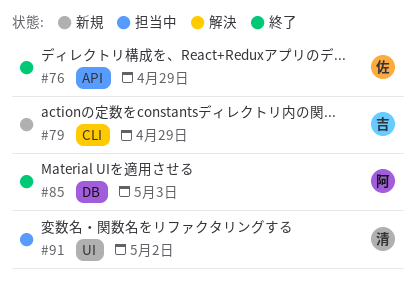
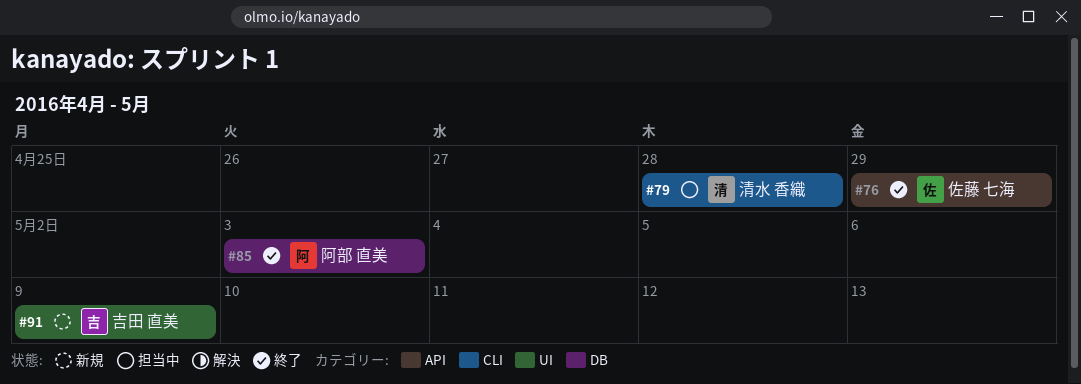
#79, status: 新規 -> 担当中
#79, owner: 吉田 直美 -> 清水 香織
#79, due: Apr 29 -> Apr 28
#91, status: 担当中 -> 新規
#91, owner: 清水 香織 -> 吉田 直美
#91, due: May 2 -> May 9

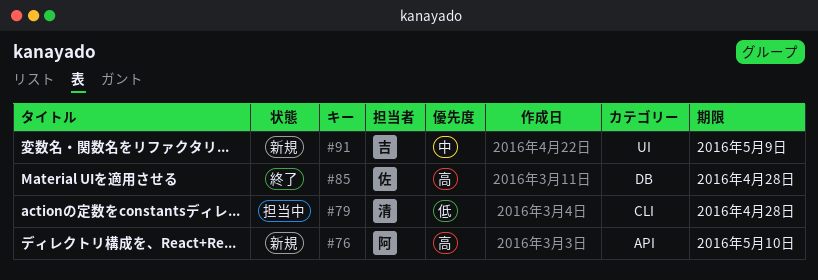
#76, status: 終了 -> 新規
#76, owner: 佐藤 七海 -> 阿部 直美
#76, due: Apr 29 -> May 10
#85, owner: 阿部 直美 -> 佐藤 七海
#85, due: May 3 -> Apr 28

